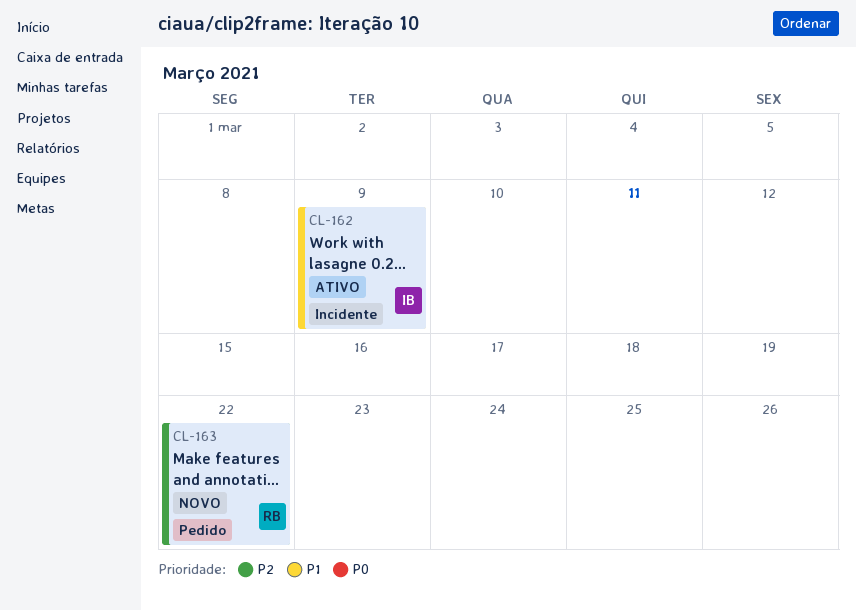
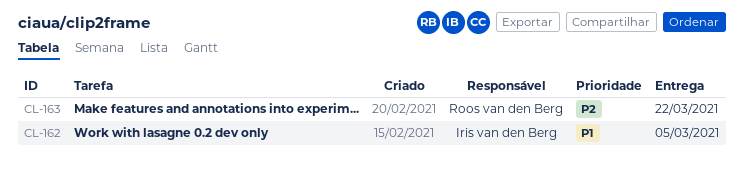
CL-162, due: Mar 9 -> Mar 5

